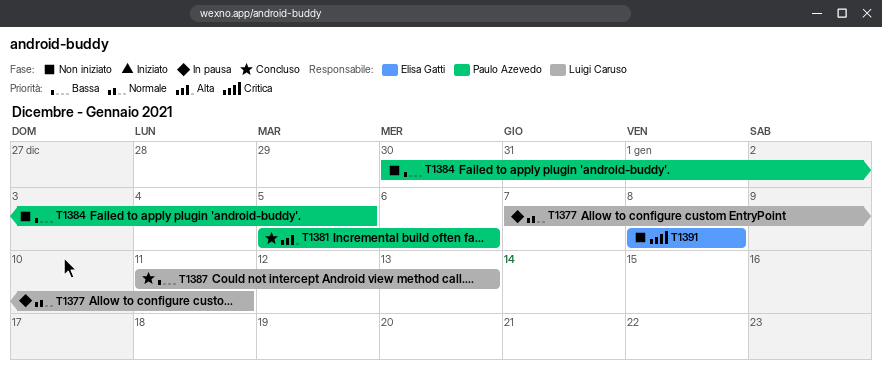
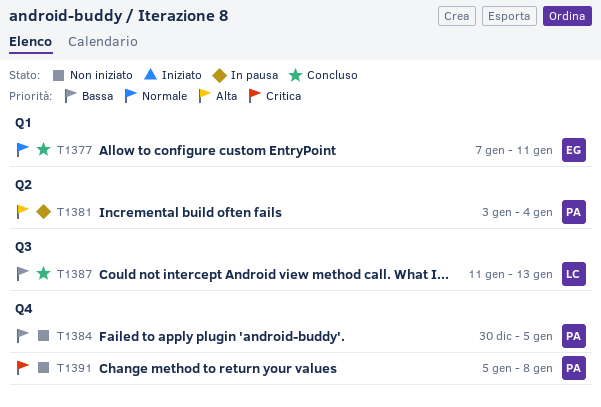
T1377, status: In pausa -> Concluso
T1377, owner: Luigi Caruso -> Elisa Gatti
T1381, status: Concluso -> In pausa
T1381, start: Jan 5 -> Jan 3
T1381, due: Jan 6 -> Jan 4
T1391, owner: Elisa Gatti -> Paulo Azevedo
T1391, start: Jan 8 -> Jan 5

